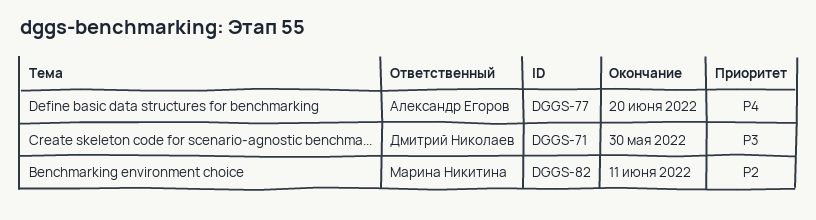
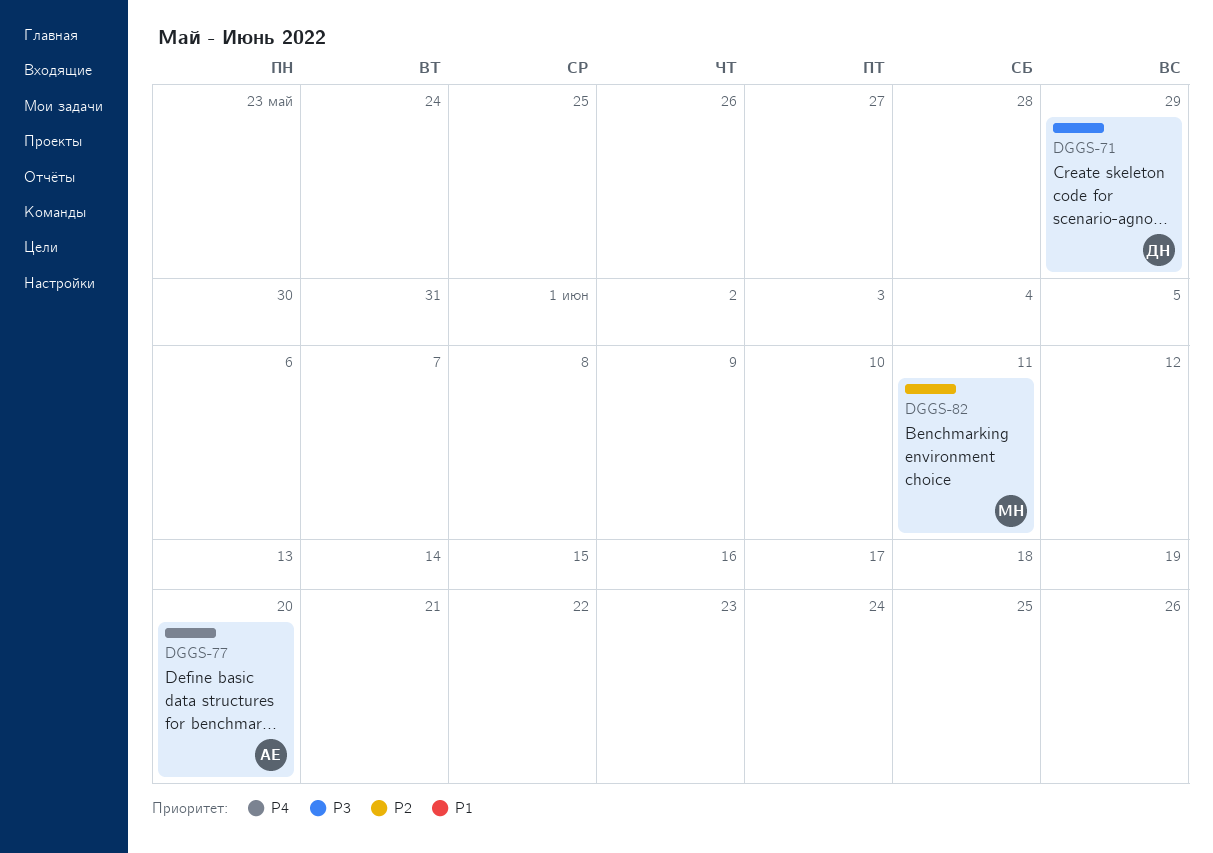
DGGS-71, due: May 30 -> May 29

